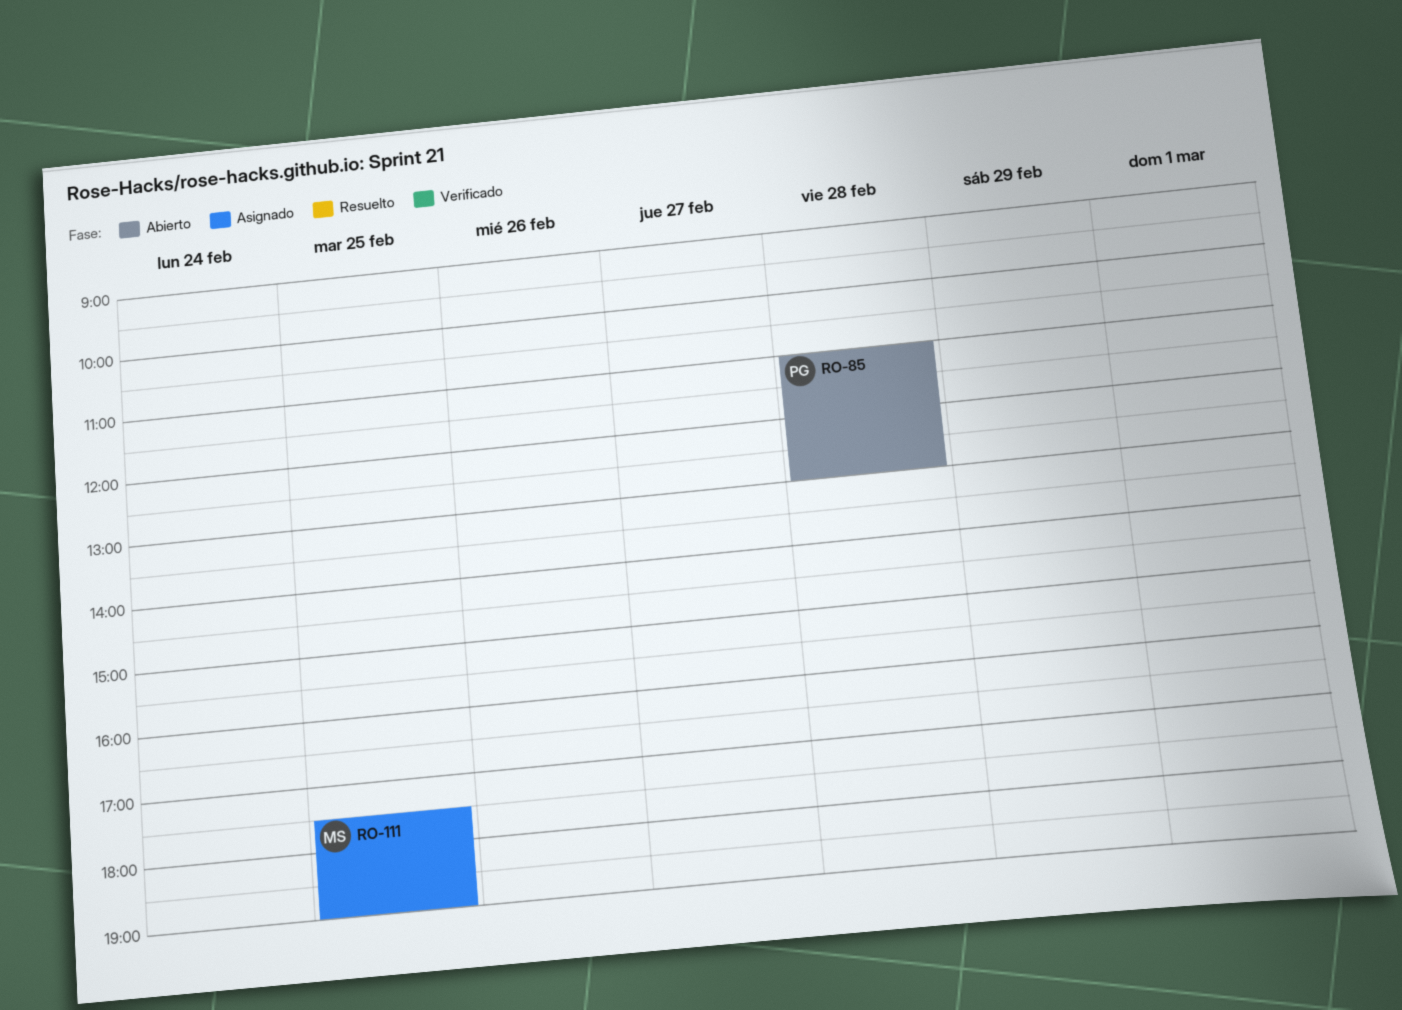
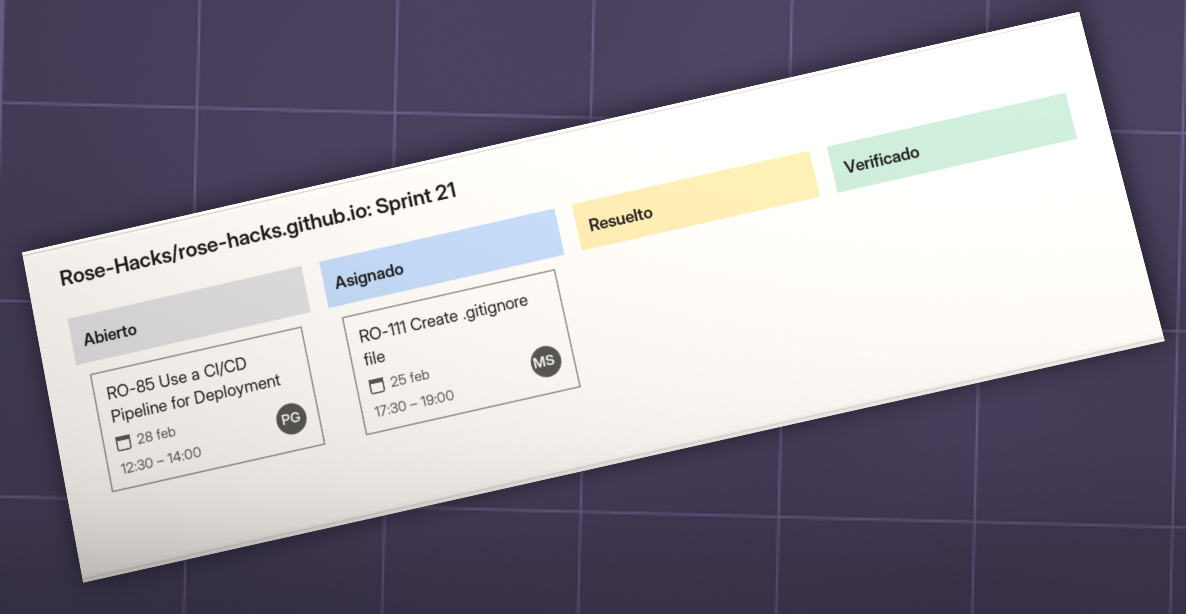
RO-85, begins: 11:00 -> 12:30
RO-85, ends: 13:00 -> 14:00

